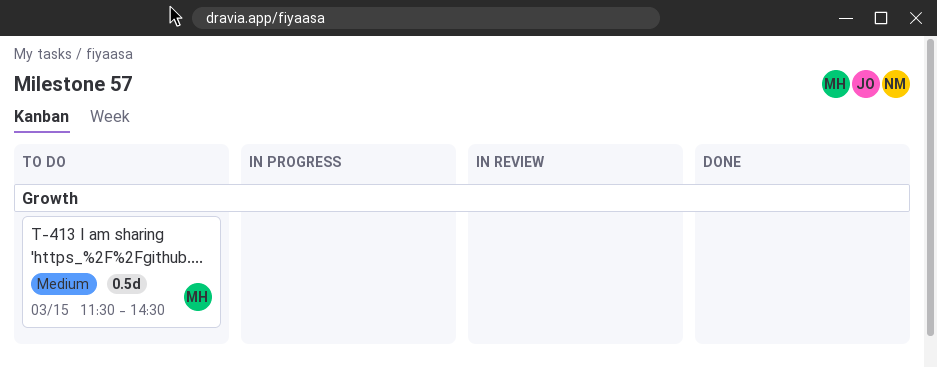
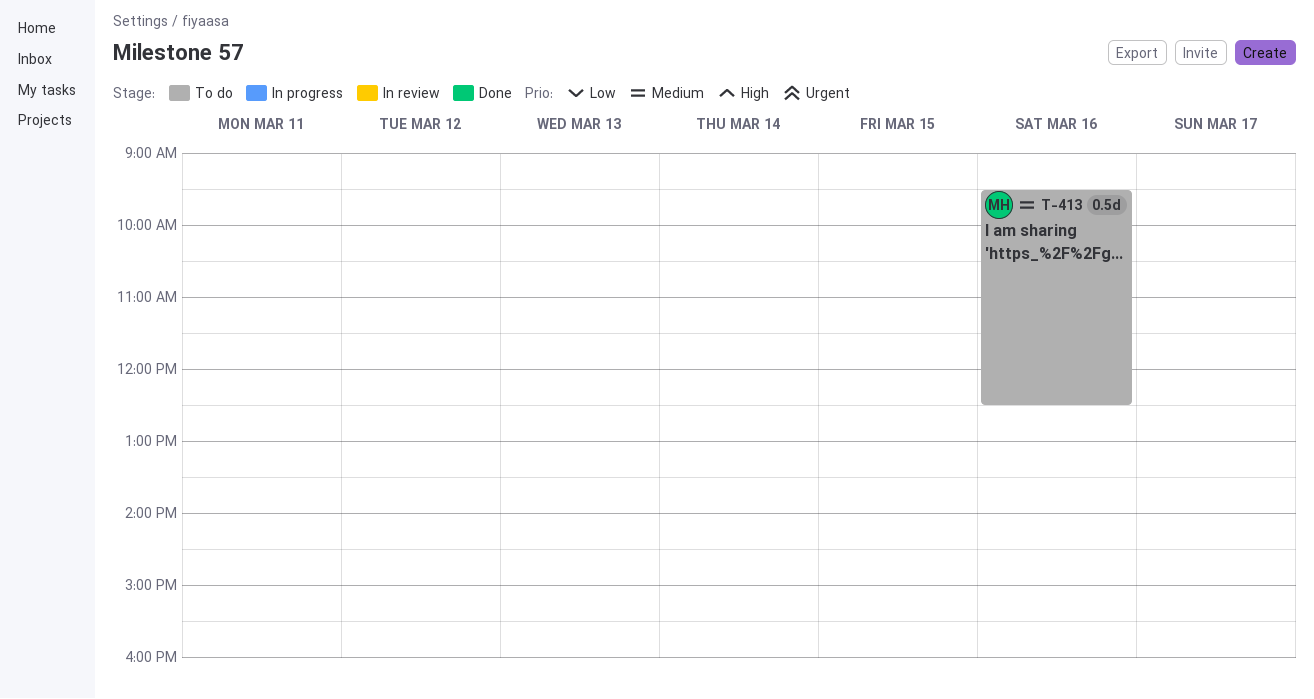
T-413, day: Mar 15 -> Mar 16
T-413, begins: 11:30 -> 09:30
T-413, ends: 14:30 -> 12:30

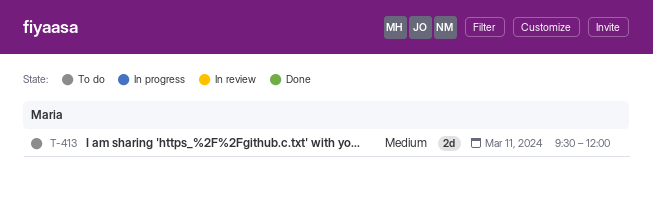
T-413, estimate: 0.5d -> 2d
T-413, day: Mar 16 -> Mar 11
T-413, ends: 12:30 -> 12:00

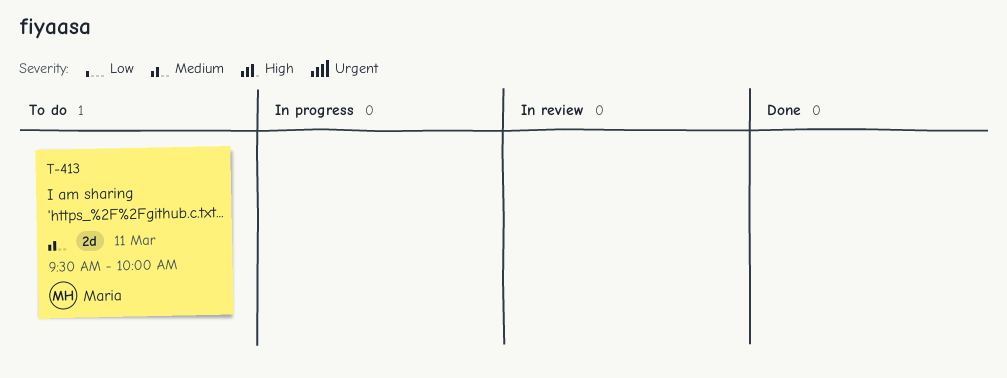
T-413, ends: 12:00 -> 10:00

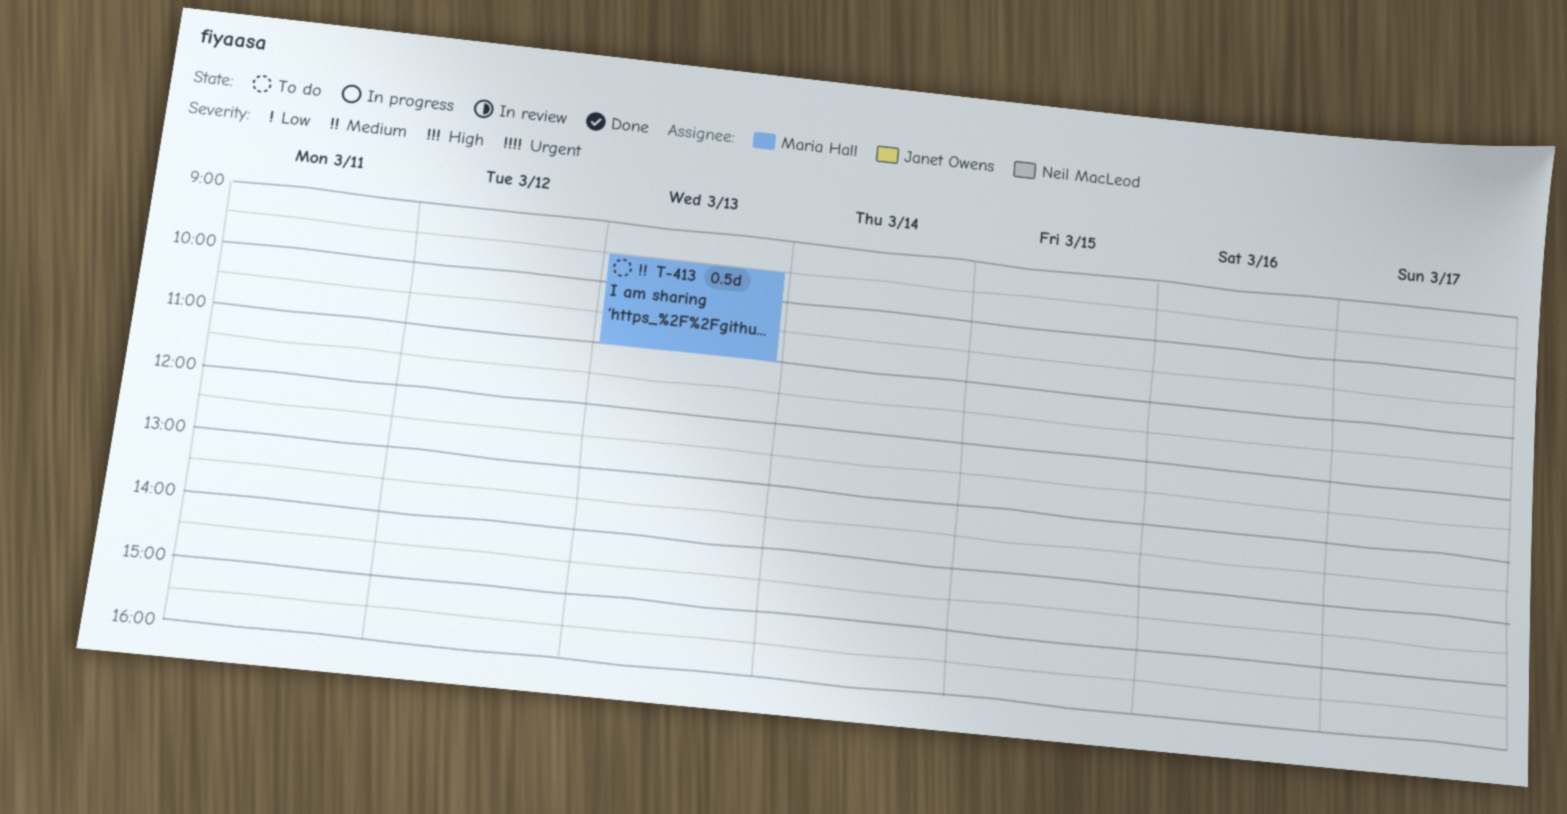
T-413, estimate: 2d -> 0.5d
T-413, day: Mar 11 -> Mar 13
T-413, ends: 10:00 -> 11:00

